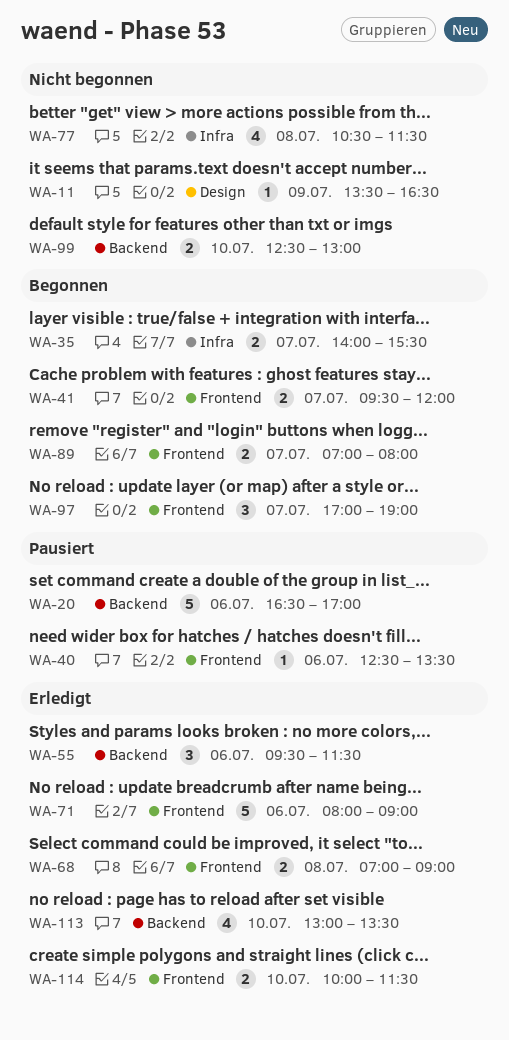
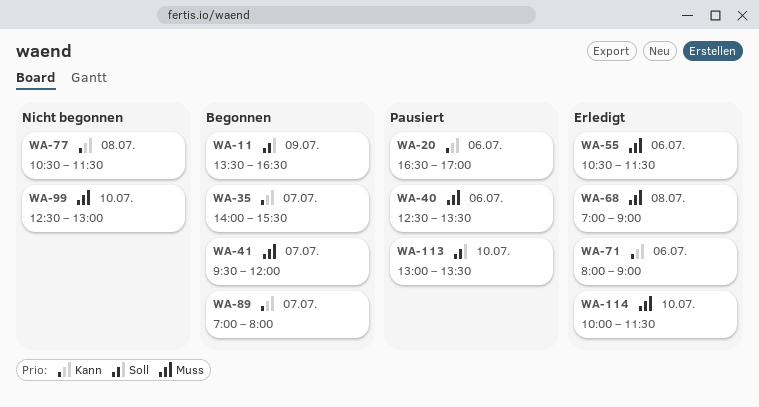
WA-11, status: Nicht begonnen -> Begonnen
WA-55, begins: 09:30 -> 10:30
WA-97: present -> none
WA-113, status: Erledigt -> Pausiert

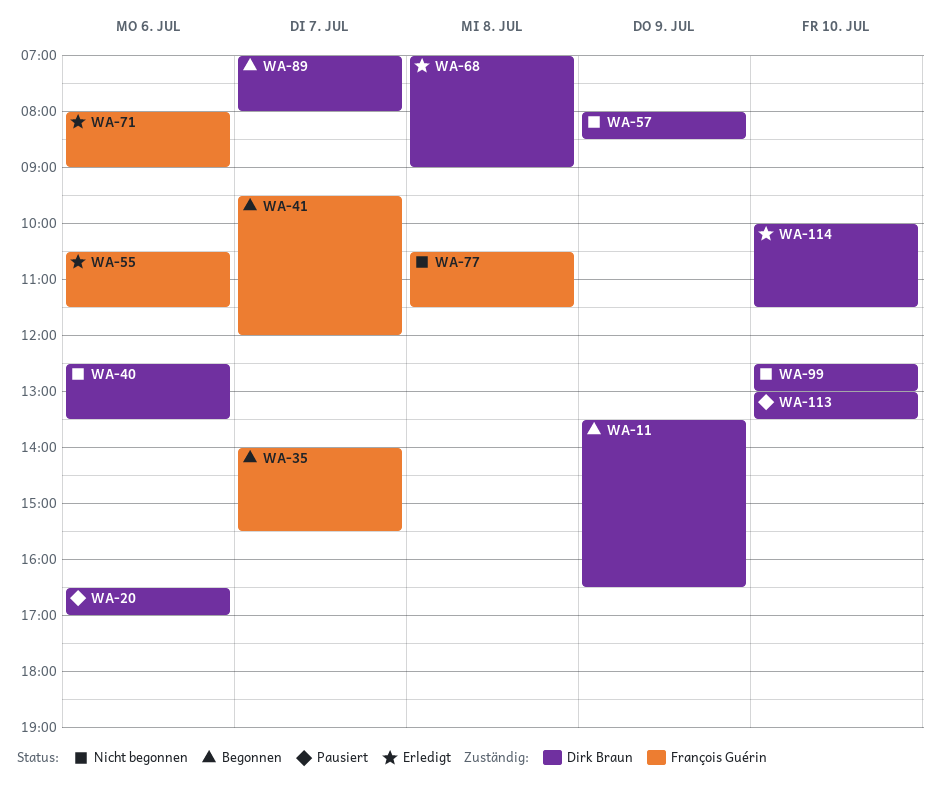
WA-40, status: Pausiert -> Nicht begonnen
WA-57: none -> present

